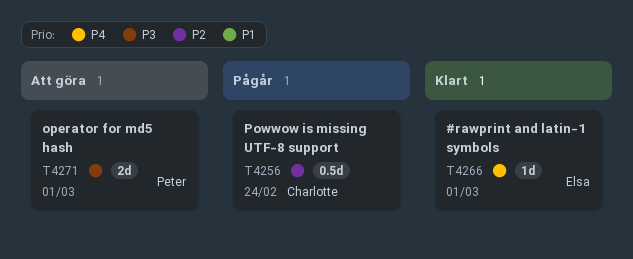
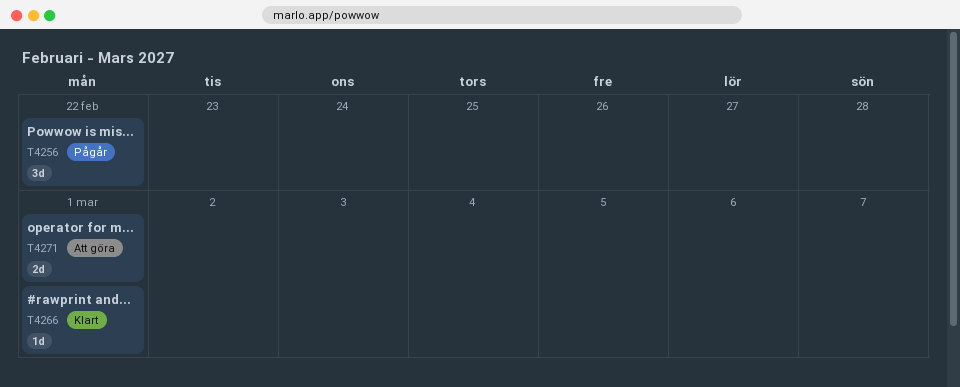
T4256, estimate: 0.5d -> 3d
T4256, due: Feb 24 -> Feb 22

